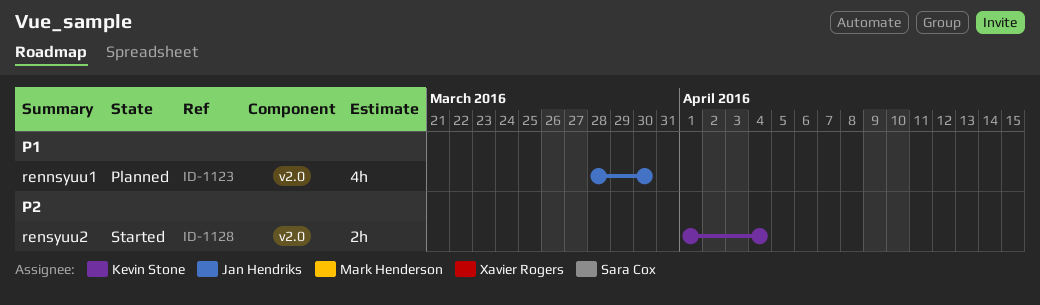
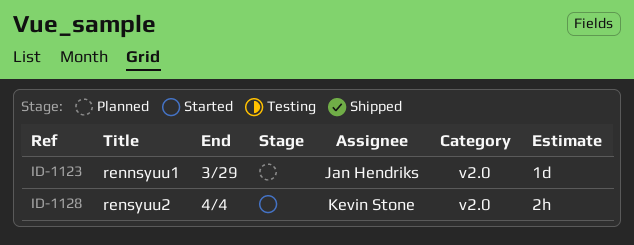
ID-1123, estimate: 4h -> 1d
ID-1123, due: Mar 30 -> Mar 29

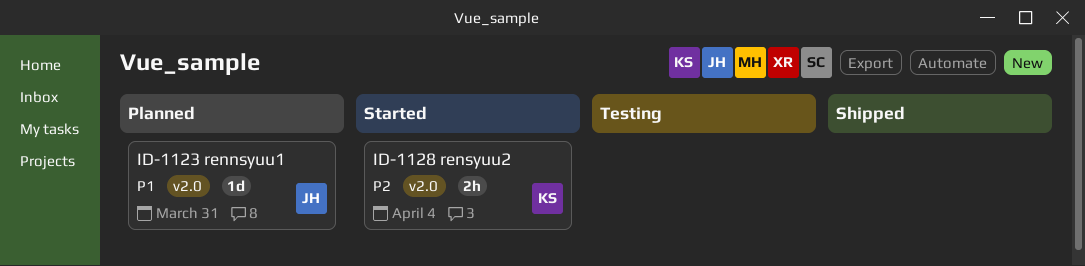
ID-1123, due: Mar 29 -> Mar 31

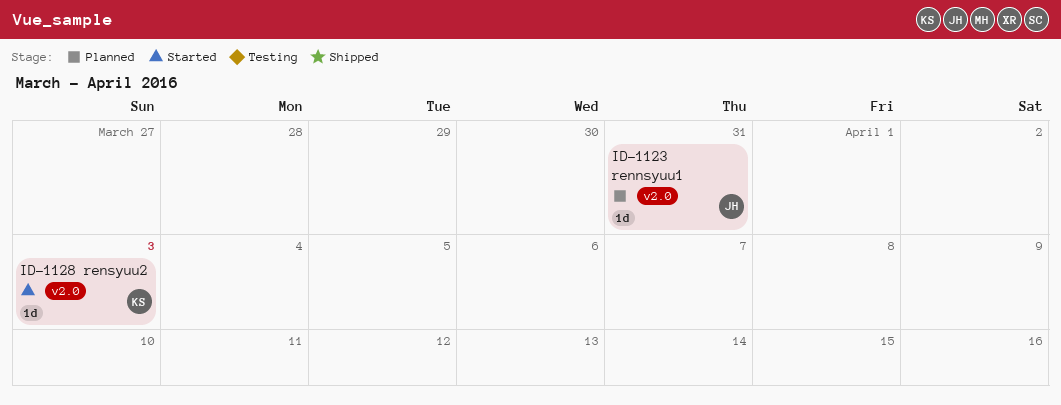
ID-1128, estimate: 2h -> 1d
ID-1128, due: Apr 4 -> Apr 3

